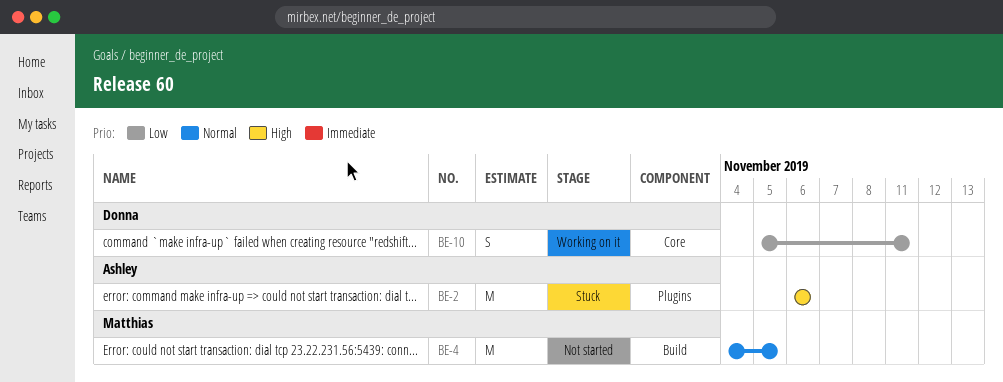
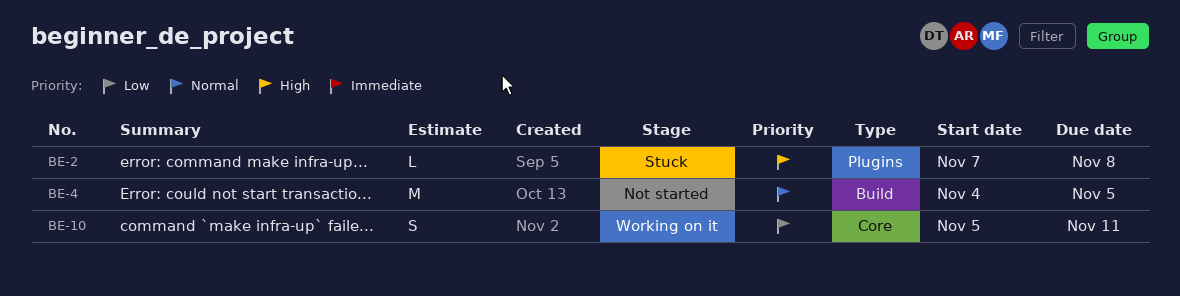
BE-2, estimate: M -> L
BE-2, start: Nov 6 -> Nov 7
BE-2, due: Nov 6 -> Nov 8

